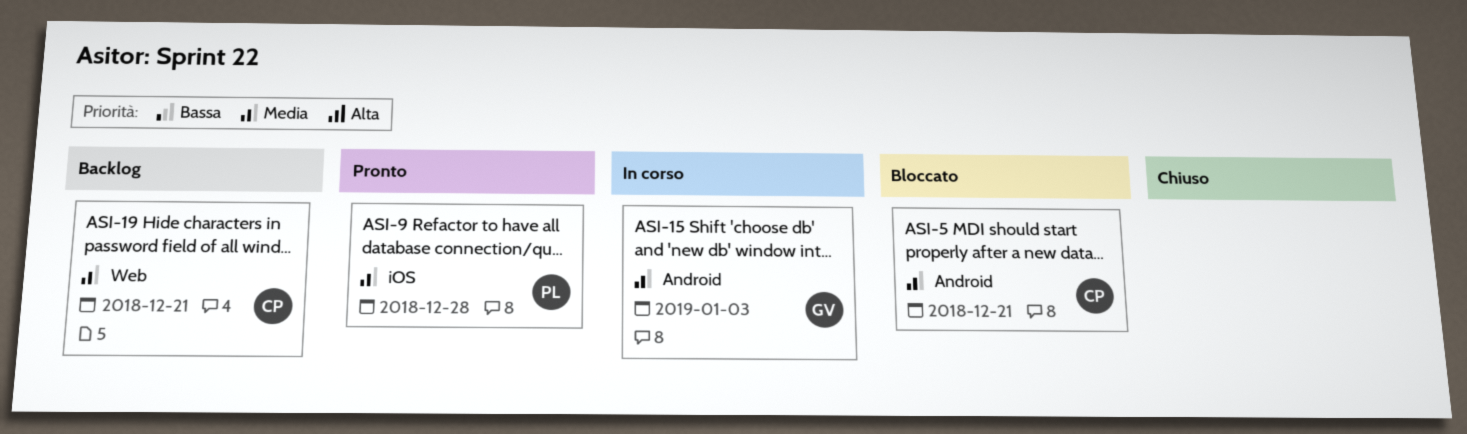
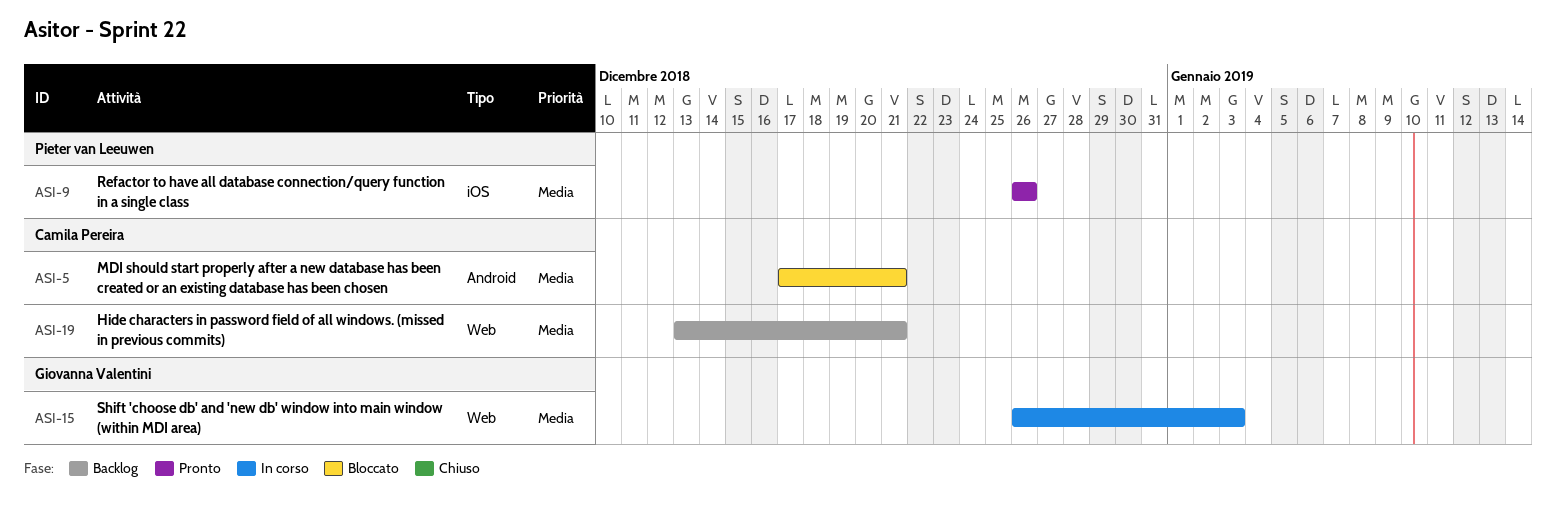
ASI-9, due: Dec 28 -> Dec 26
ASI-15, label: Android -> Web

